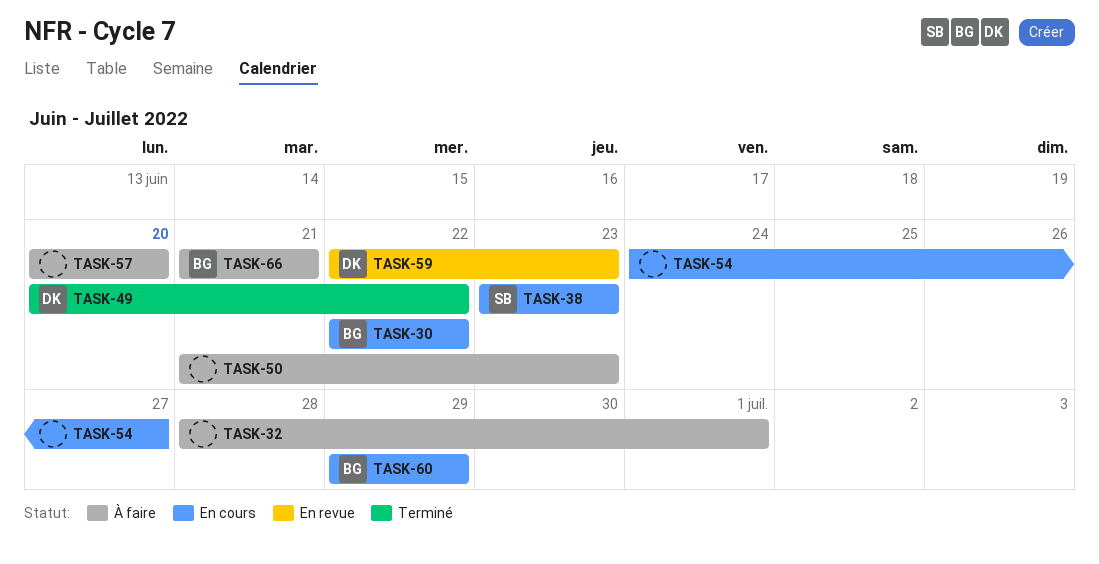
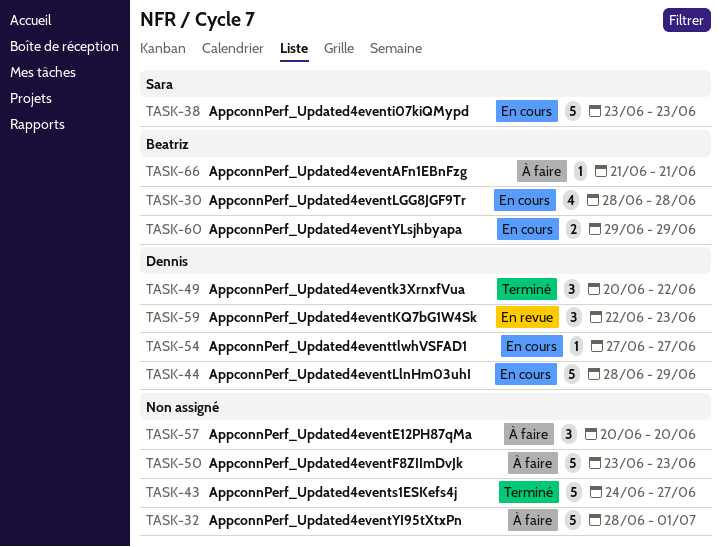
TASK-30, start: Jun 22 -> Jun 28
TASK-30, due: Jun 22 -> Jun 28
TASK-43: none -> present
TASK-44: none -> present
TASK-50, start: Jun 21 -> Jun 23
TASK-54, owner: none -> Dennis
TASK-54, start: Jun 24 -> Jun 27

